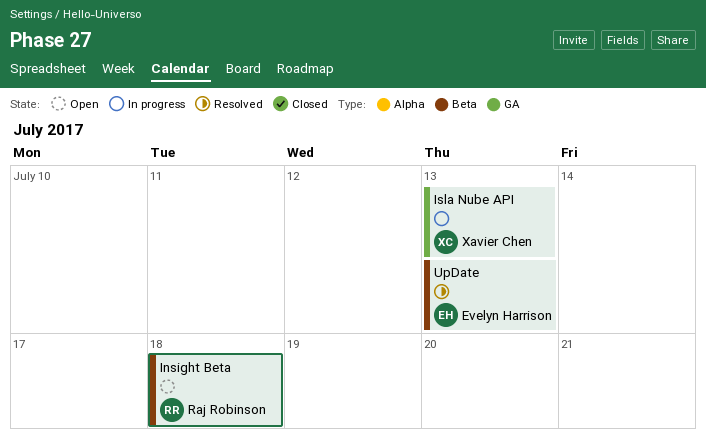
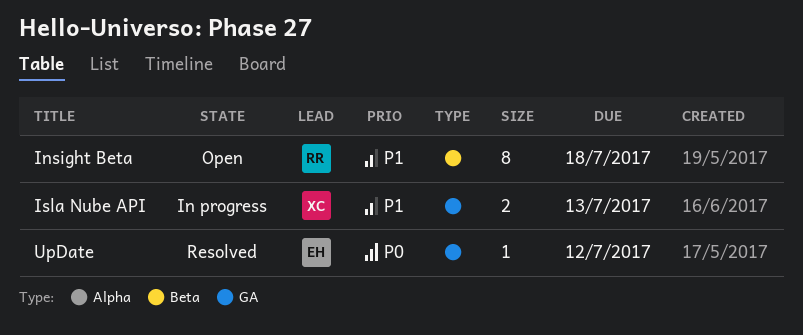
UpDate, label: Beta -> GA
UpDate, due: Jul 13 -> Jul 12

